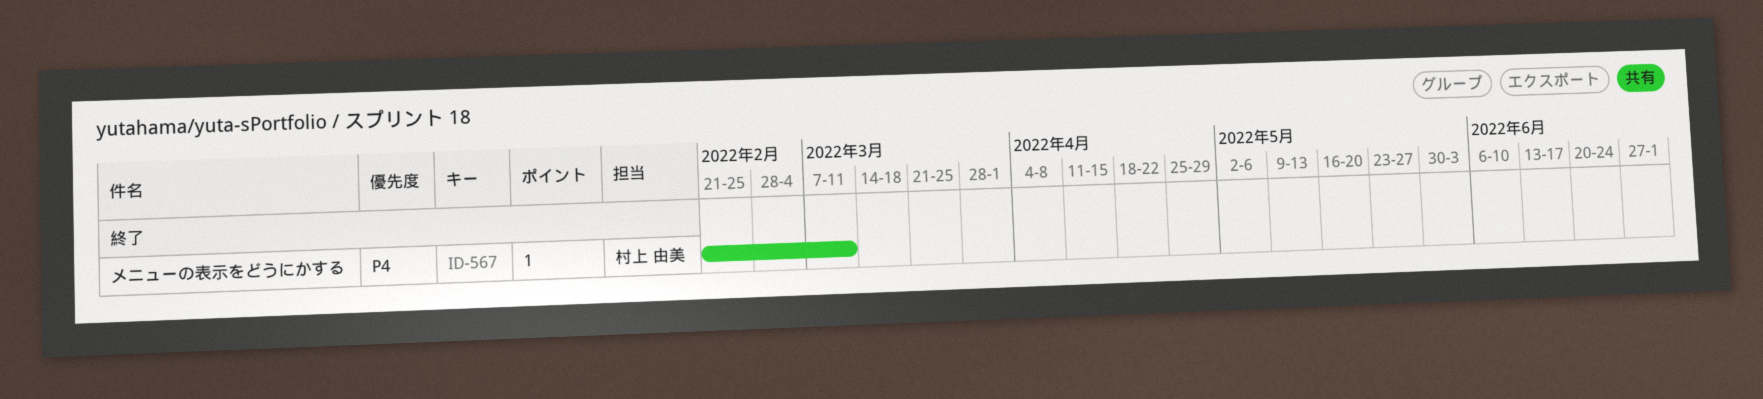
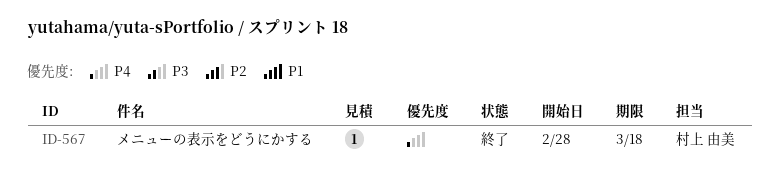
ID-567, start: Feb 21 -> Feb 28
ID-567, due: Mar 11 -> Mar 18

